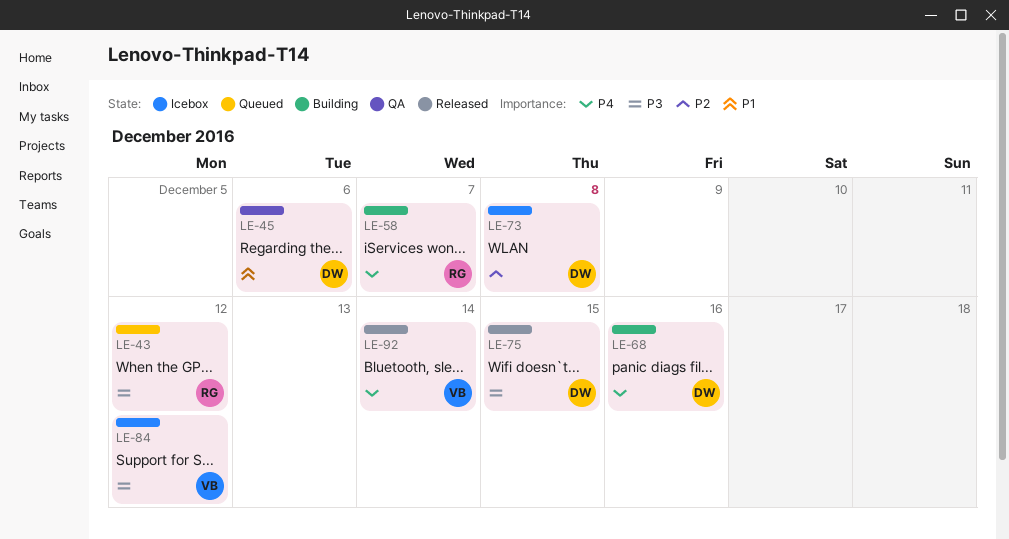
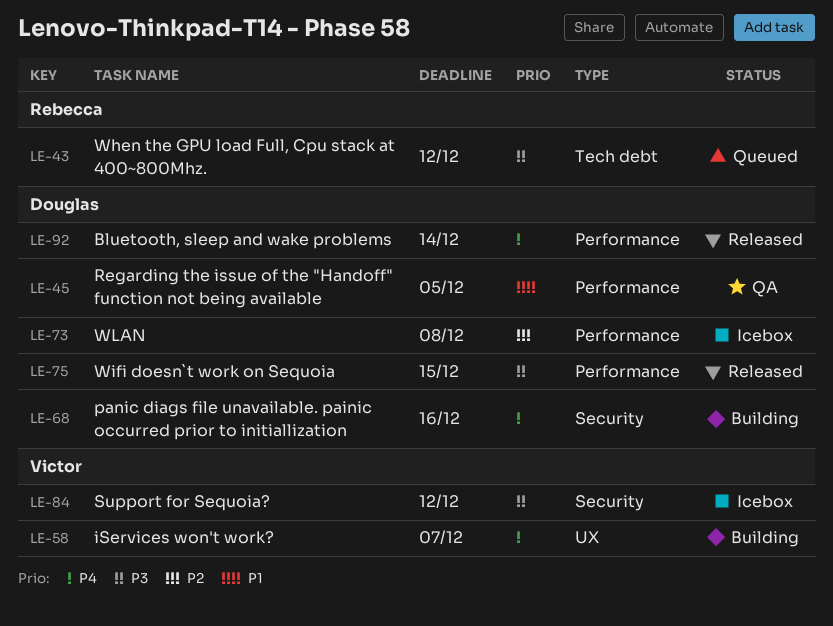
LE-45, due: Dec 6 -> Dec 5
LE-58, owner: Rebecca -> Victor
LE-92, owner: Victor -> Douglas

